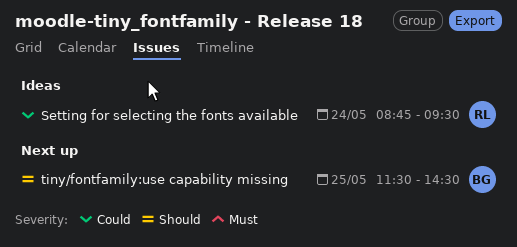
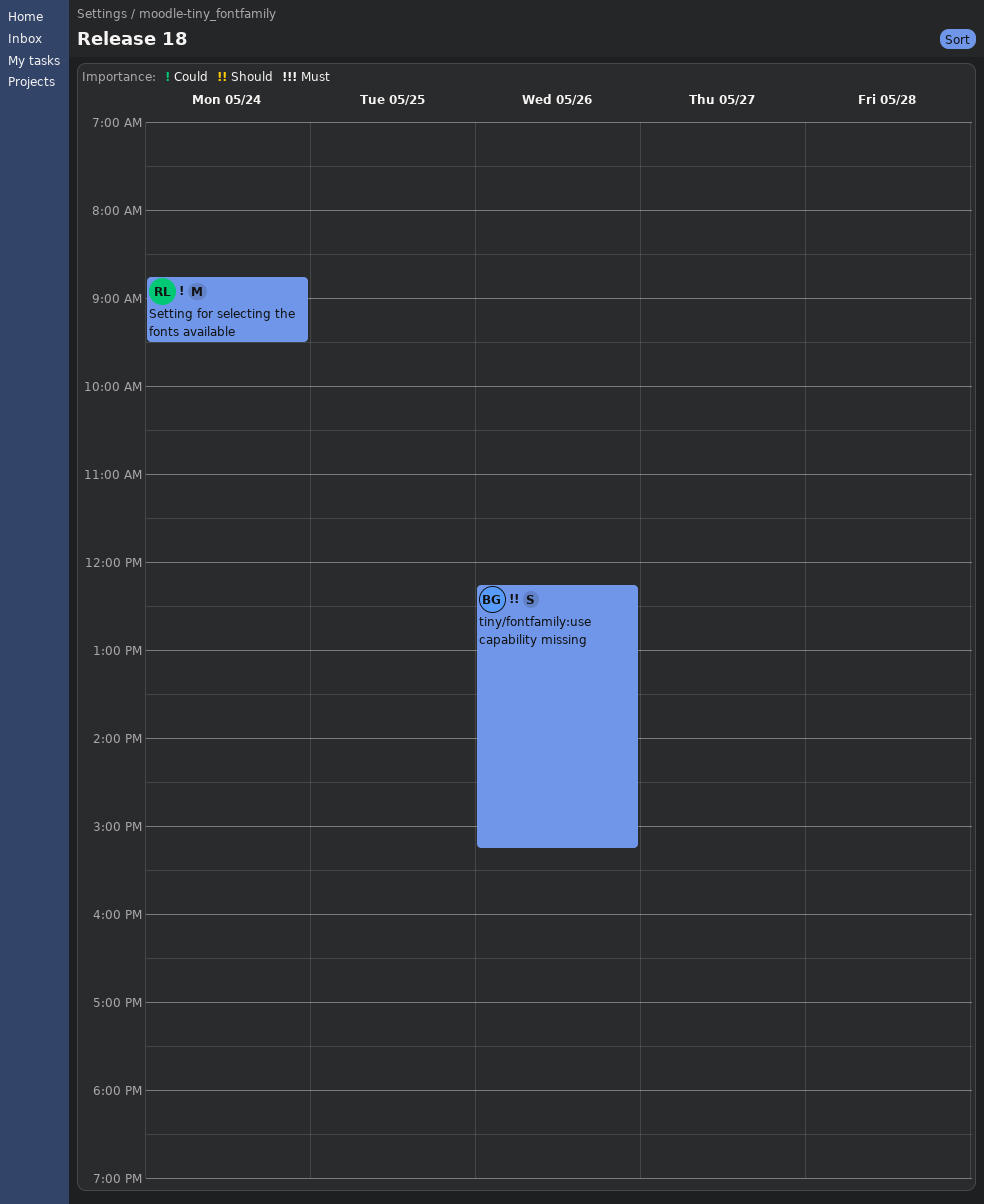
tiny/fontfamily:use capability missing, day: May 25 -> May 26
tiny/fontfamily:use capability missing, begins: 11:30 -> 12:15
tiny/fontfamily:use capability missing, ends: 14:30 -> 15:15

